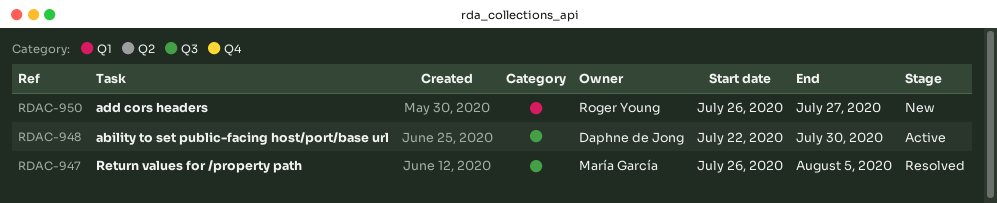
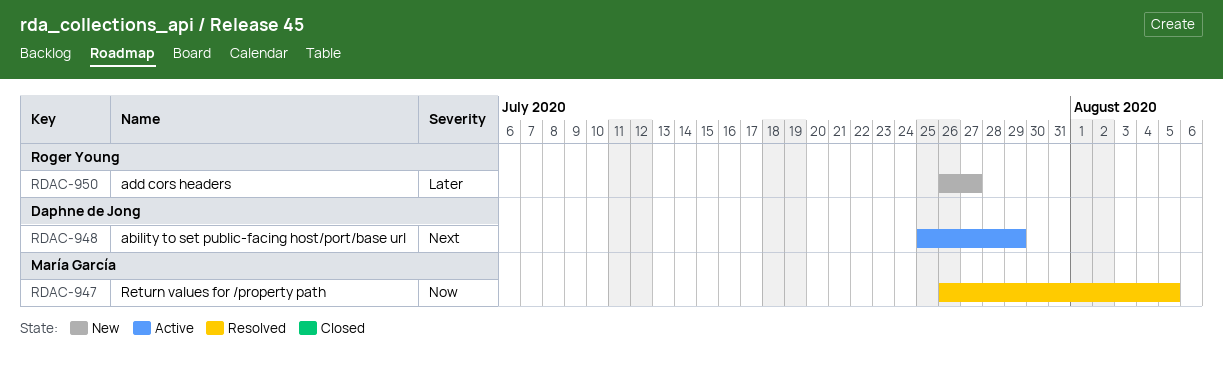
RDAC-948, start: Jul 22 -> Jul 25
RDAC-948, due: Jul 30 -> Jul 29

